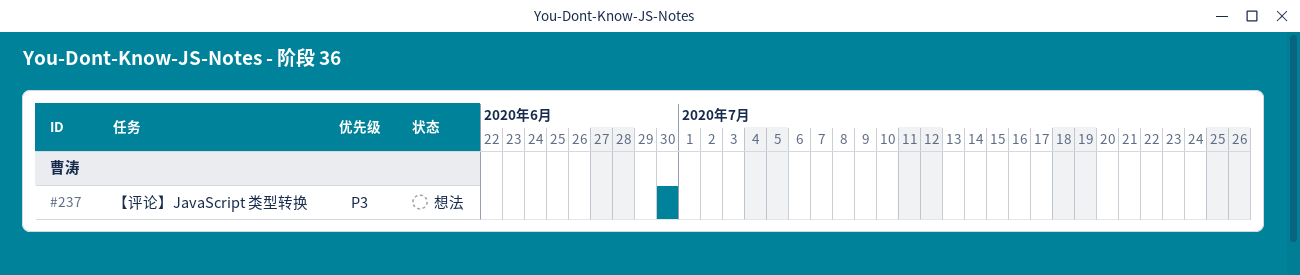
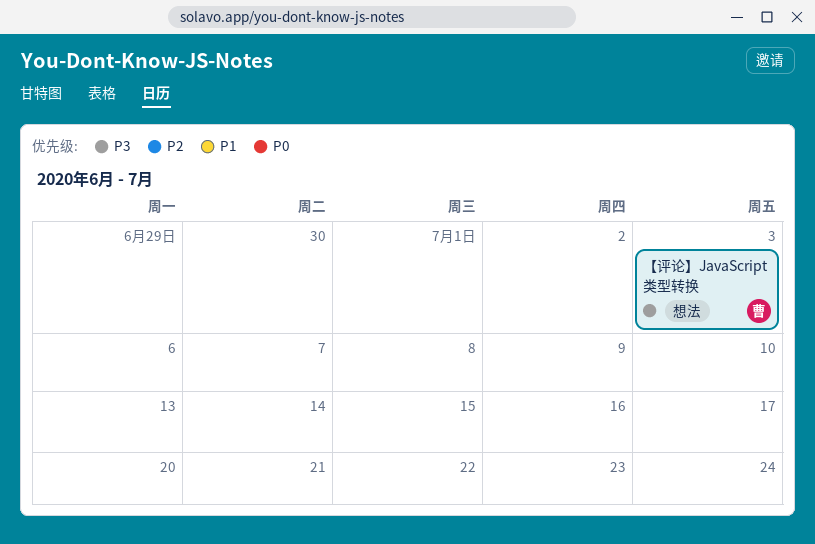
【评论】JavaScript 类型转换, due: Jun 30 -> Jul 3

